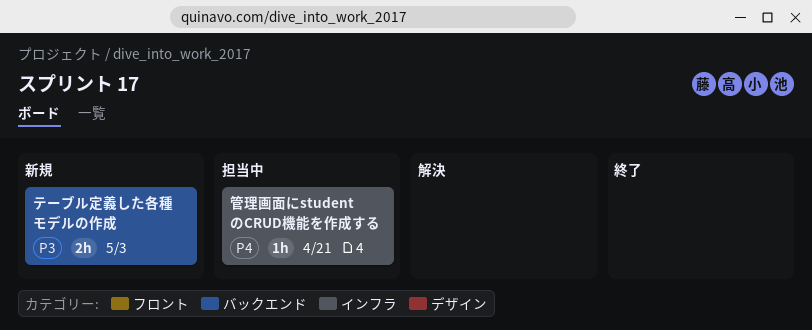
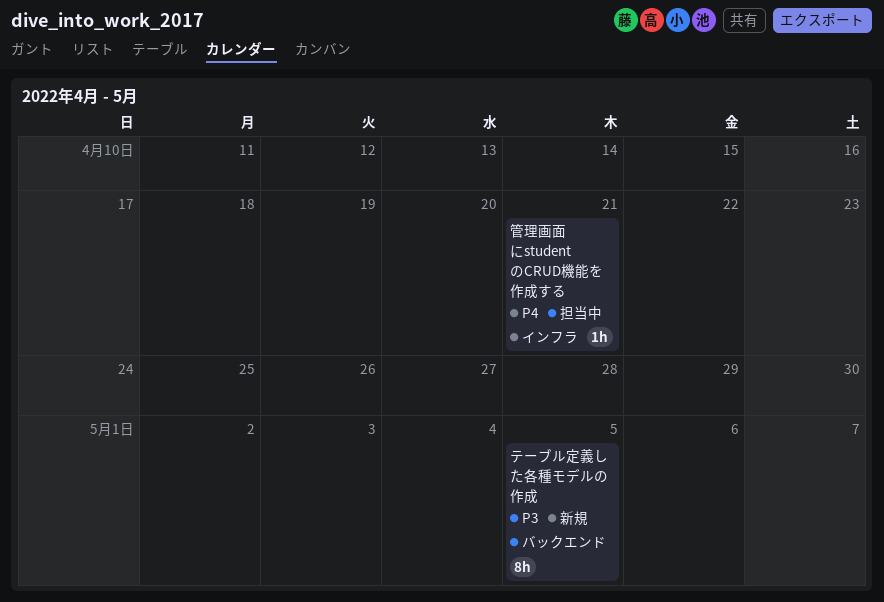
テーブル定義した各種モデルの作成, estimate: 2h -> 8h
テーブル定義した各種モデルの作成, due: May 3 -> May 5

